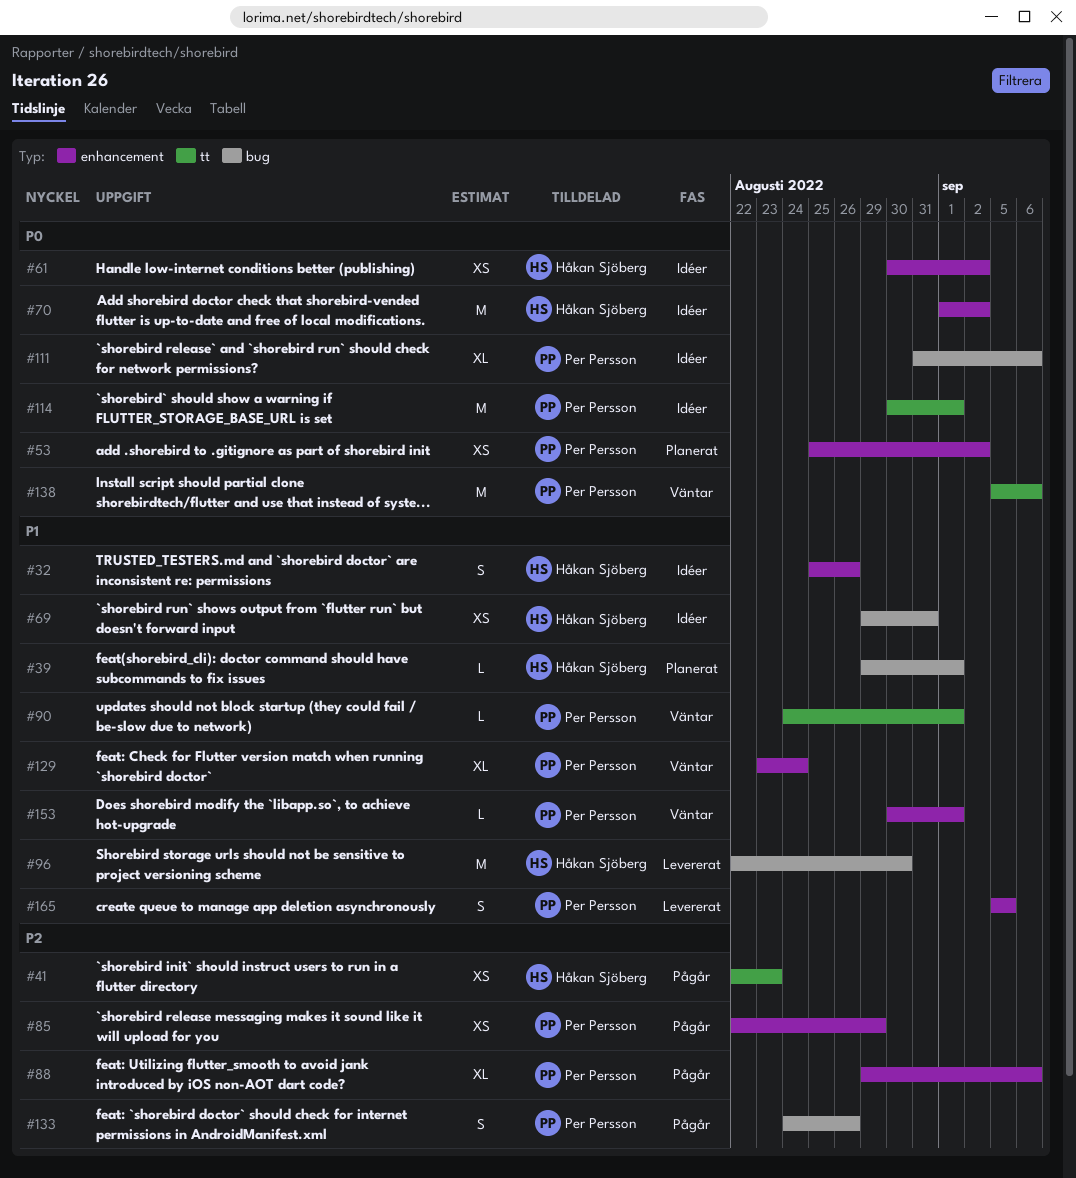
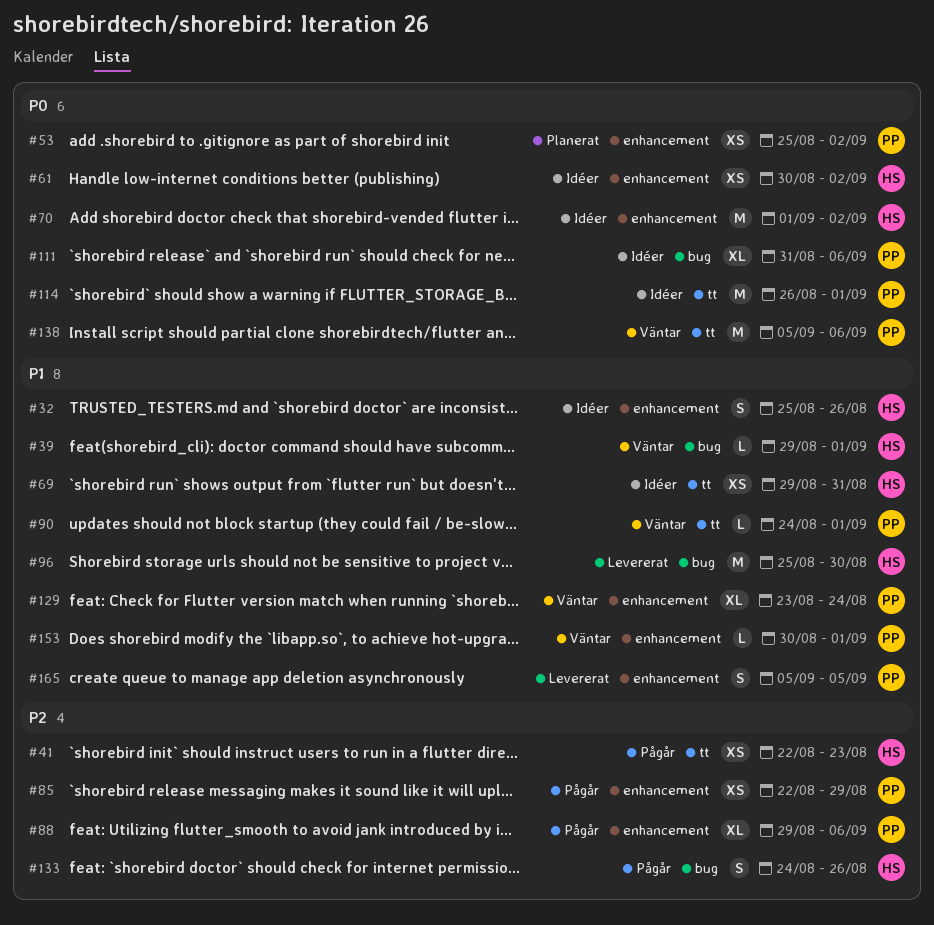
#39, status: Planerat -> Väntar
#69, label: bug -> tt
#96, start: Aug 22 -> Aug 25
#114, start: Aug 30 -> Aug 26
#133, owner: Per Persson -> Håkan Sjöberg

